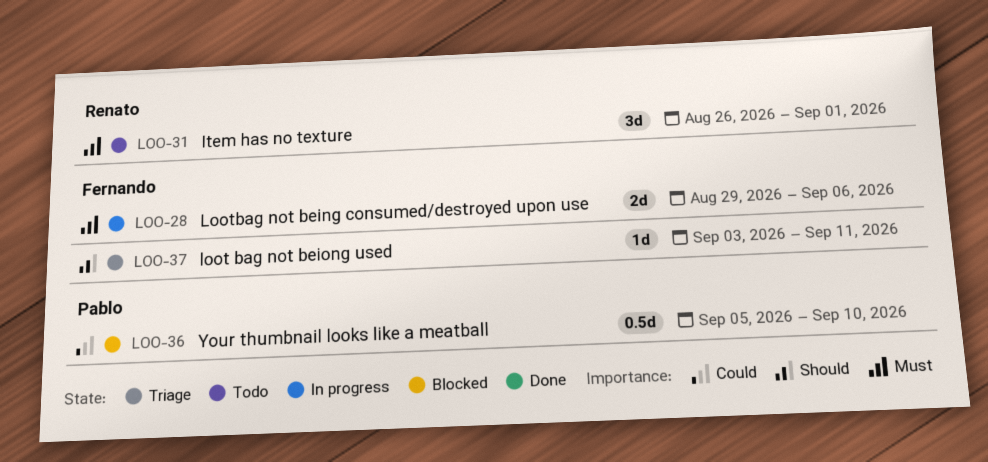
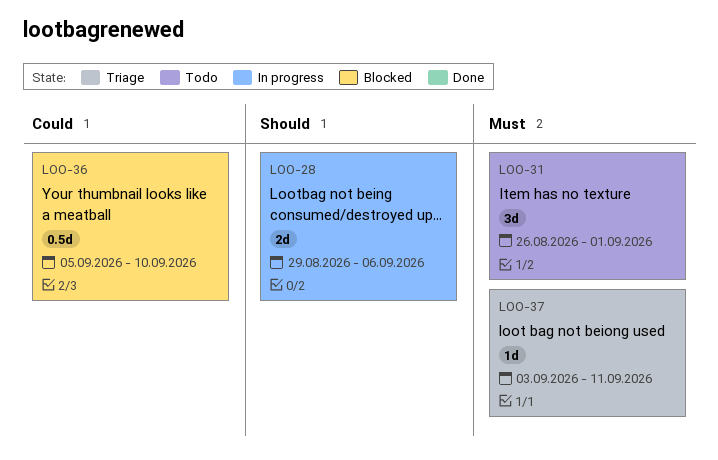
LOO-28, priority: Must -> Should
LOO-37, priority: Should -> Must

